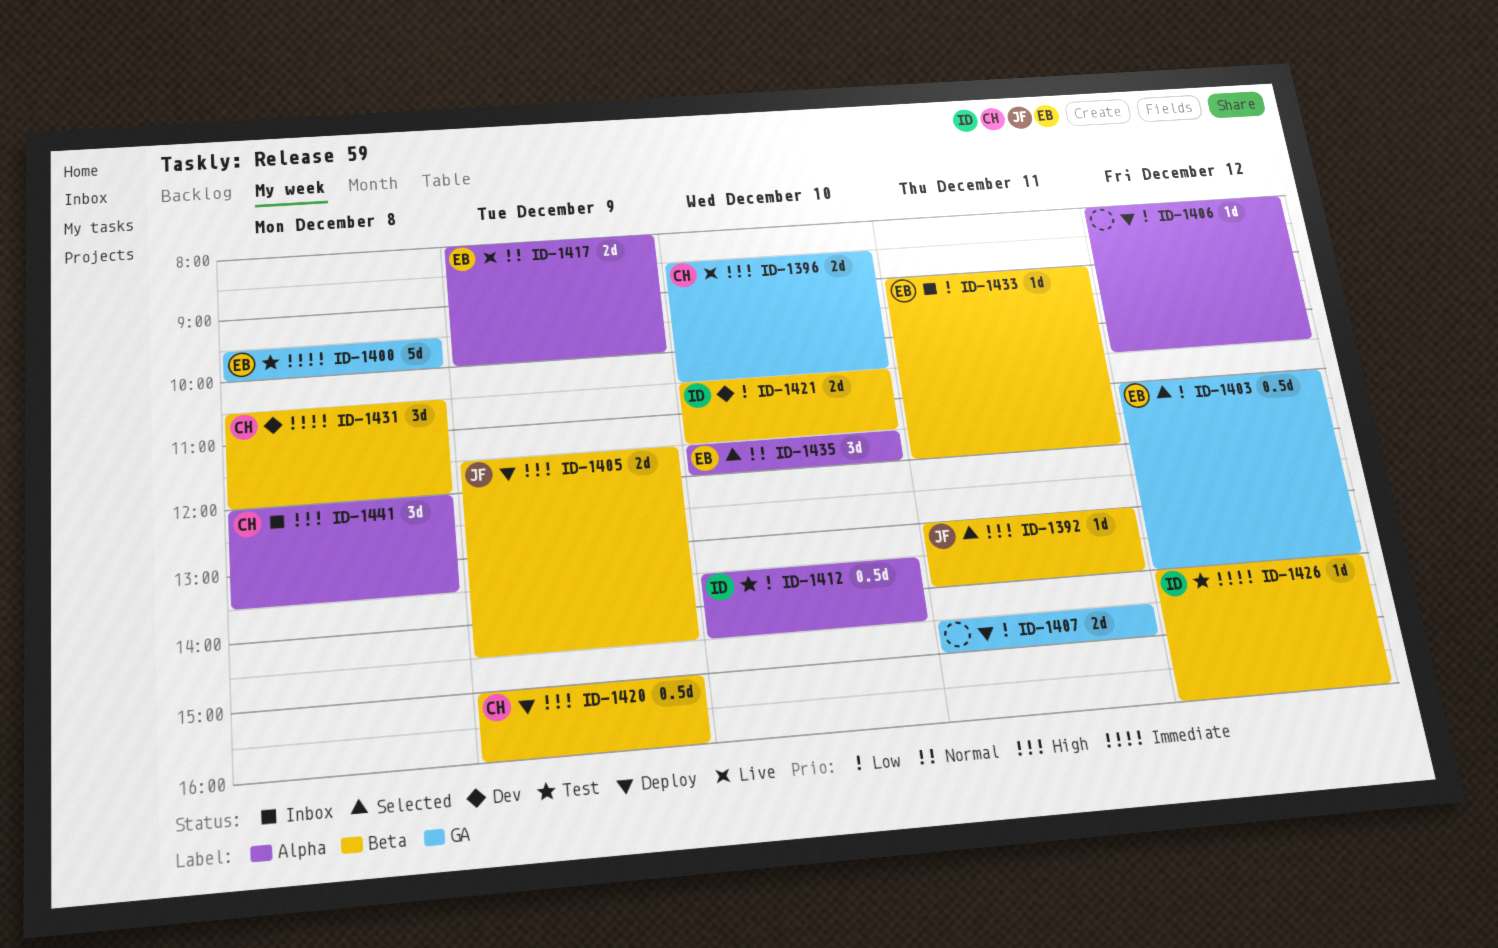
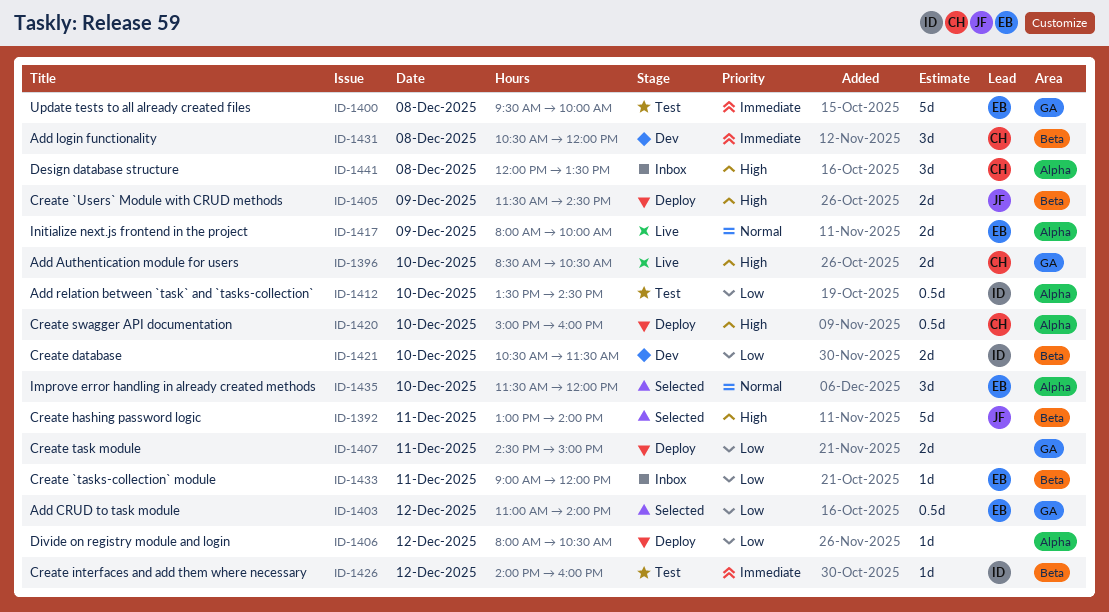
ID-1392, estimate: 1d -> 5d
ID-1420, label: Beta -> Alpha
ID-1420, day: Dec 9 -> Dec 10

